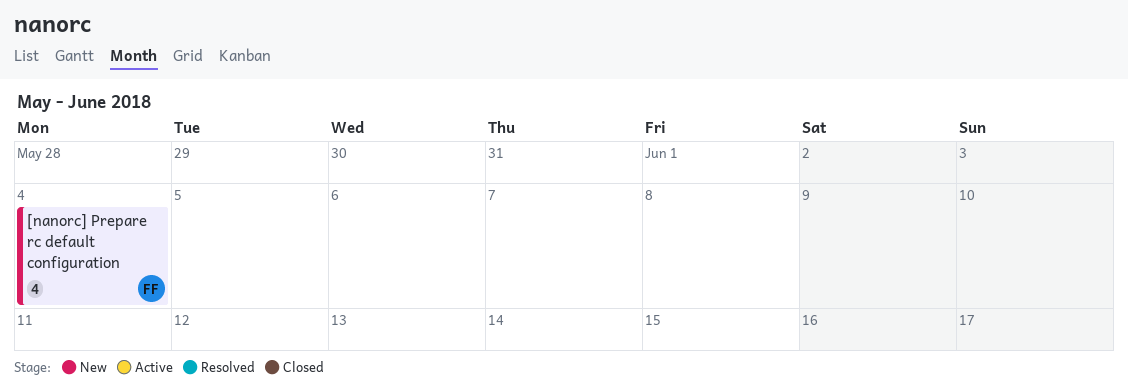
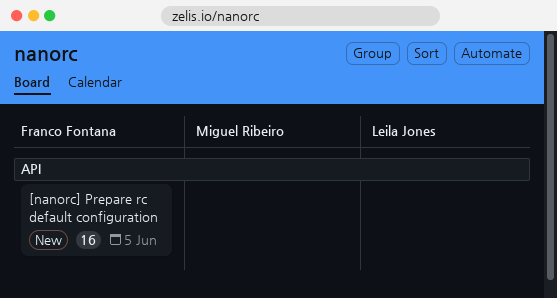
[nanorc] Prepare rc default configuration, estimate: 4 -> 16
[nanorc] Prepare rc default configuration, due: Jun 4 -> Jun 5

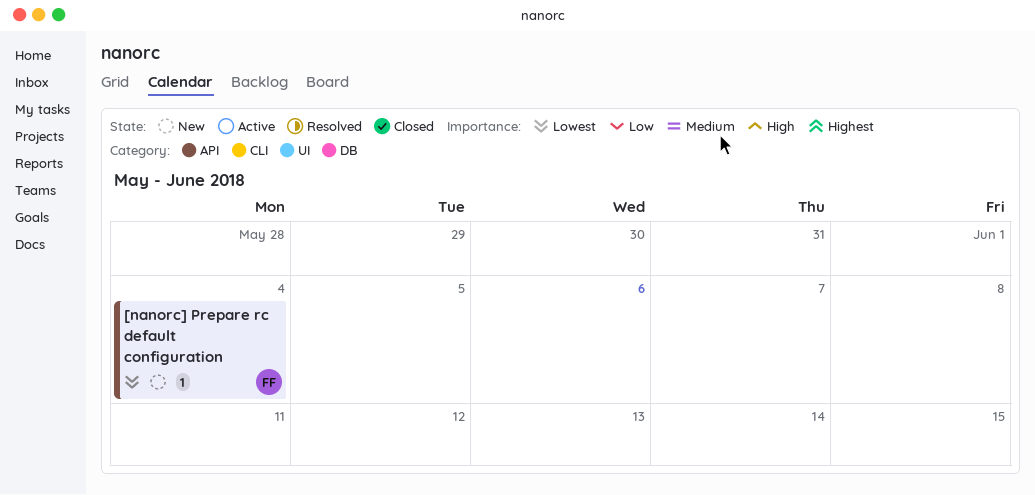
[nanorc] Prepare rc default configuration, estimate: 16 -> 1
[nanorc] Prepare rc default configuration, due: Jun 5 -> Jun 4

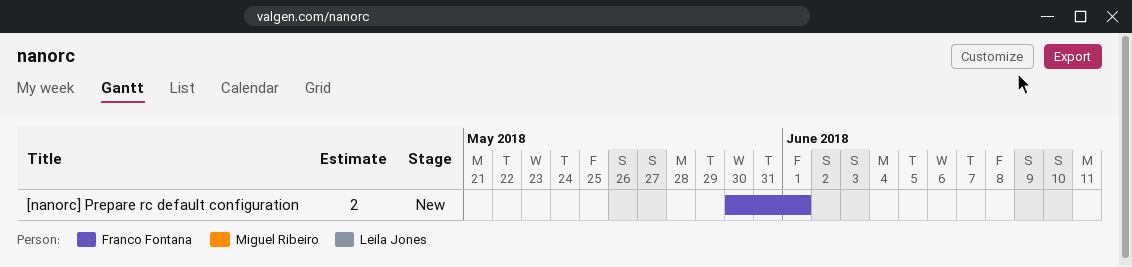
[nanorc] Prepare rc default configuration, estimate: 1 -> 2
[nanorc] Prepare rc default configuration, due: Jun 4 -> Jun 1

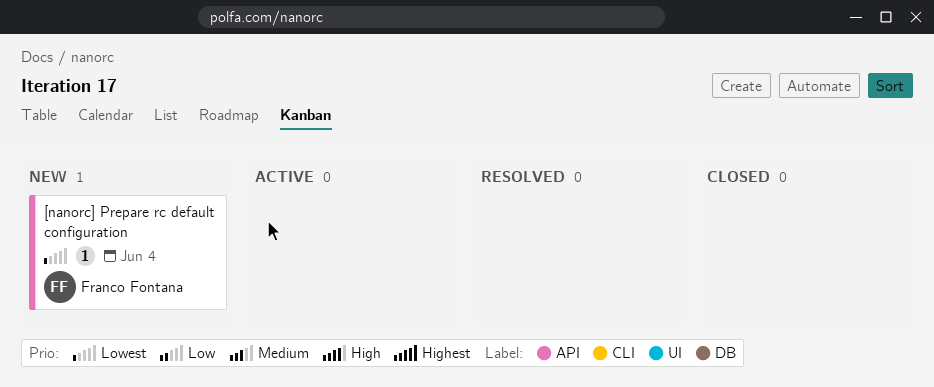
[nanorc] Prepare rc default configuration, estimate: 2 -> 1
[nanorc] Prepare rc default configuration, due: Jun 1 -> Jun 4

